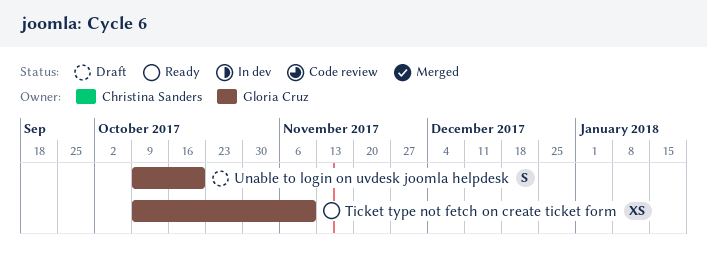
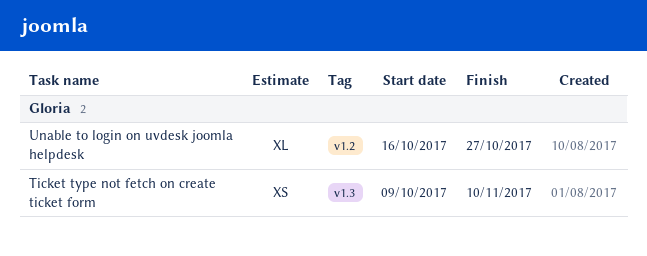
Unable to login on uvdesk joomla helpdesk, estimate: S -> XL
Unable to login on uvdesk joomla helpdesk, start: Oct 9 -> Oct 16
Unable to login on uvdesk joomla helpdesk, due: Oct 20 -> Oct 27

